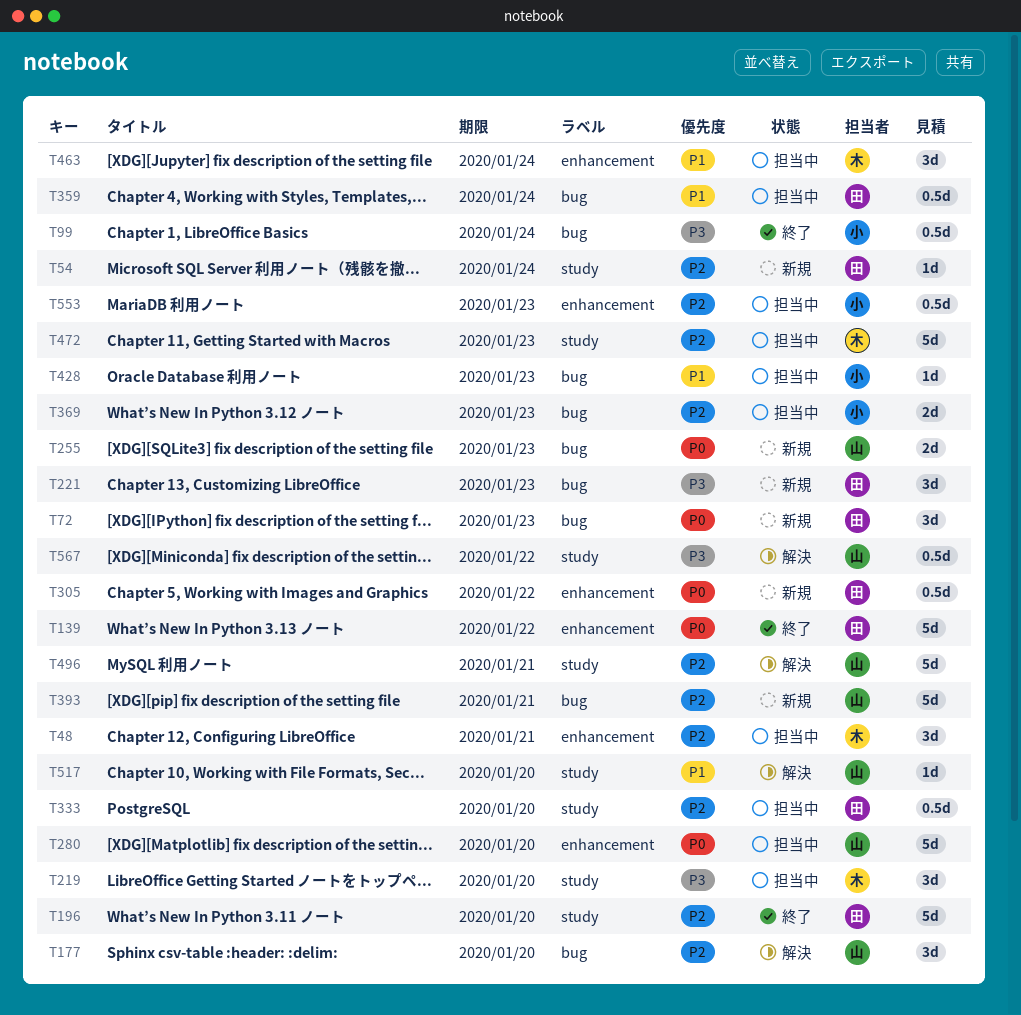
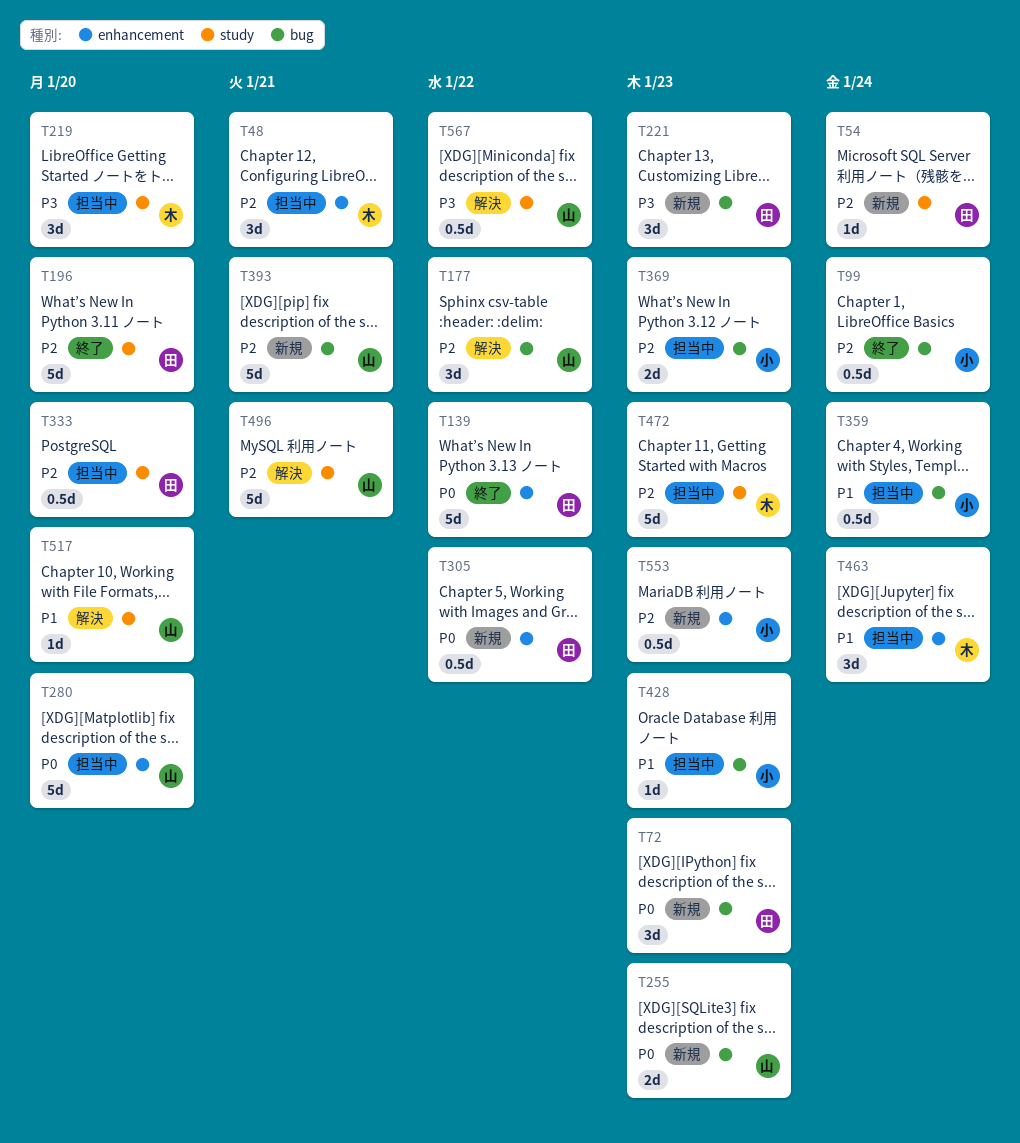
T99, priority: P3 -> P2
T177, due: Jan 20 -> Jan 22
T359, owner: 田 -> 小
T553, status: 担当中 -> 新規

